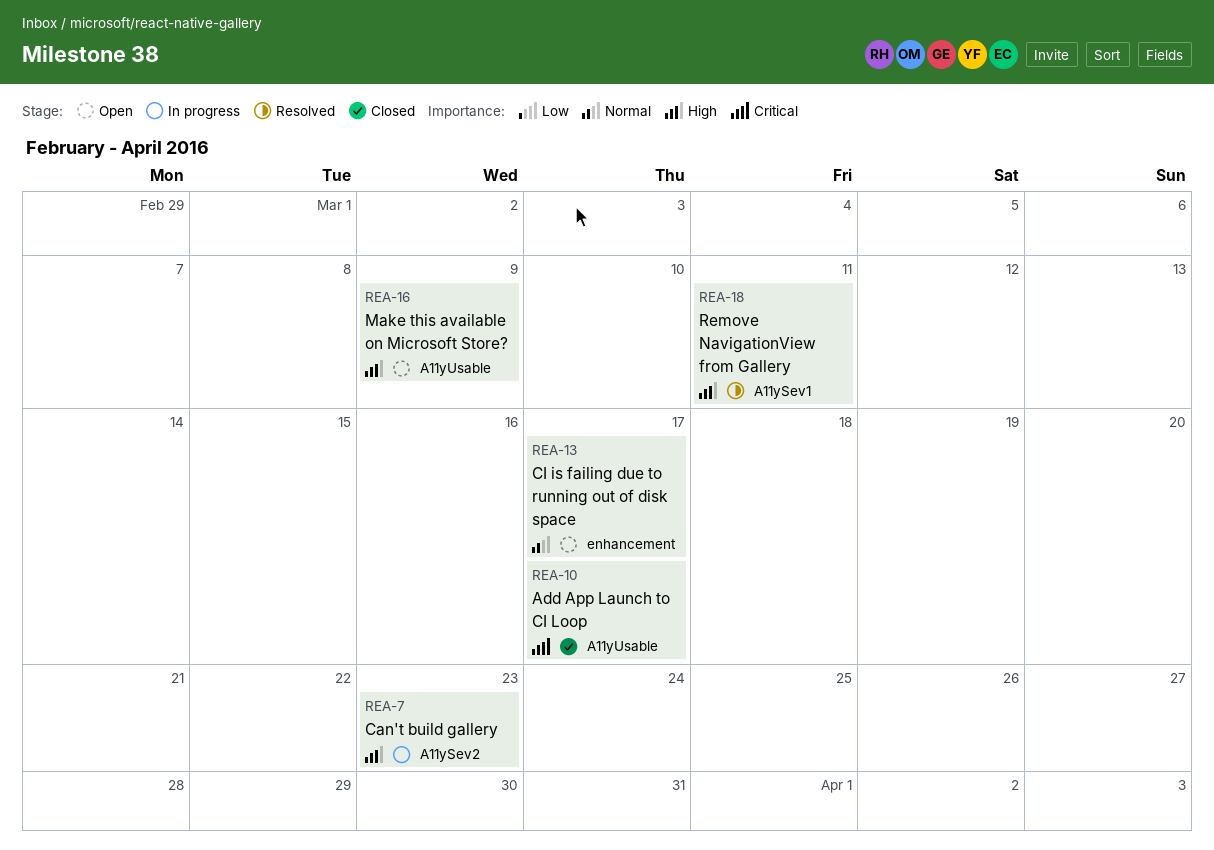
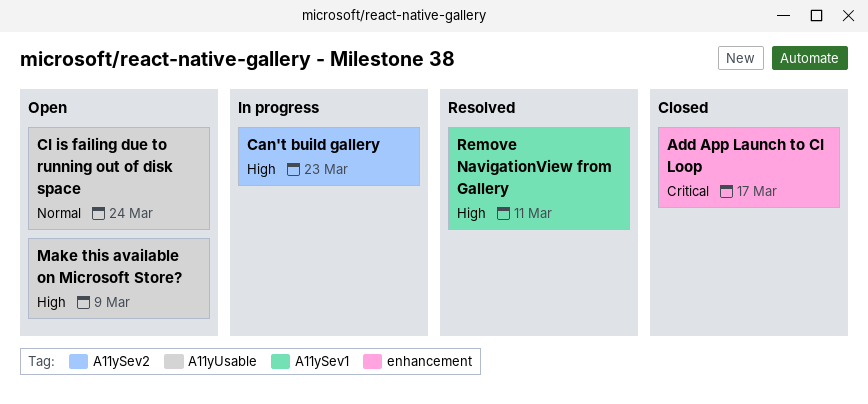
Add App Launch to CI Loop, label: A11yUsable -> enhancement
CI is failing due to running out of disk space, label: enhancement -> A11yUsable
CI is failing due to running out of disk space, due: Mar 17 -> Mar 24

